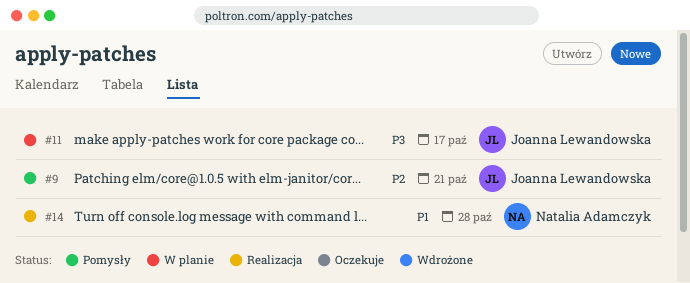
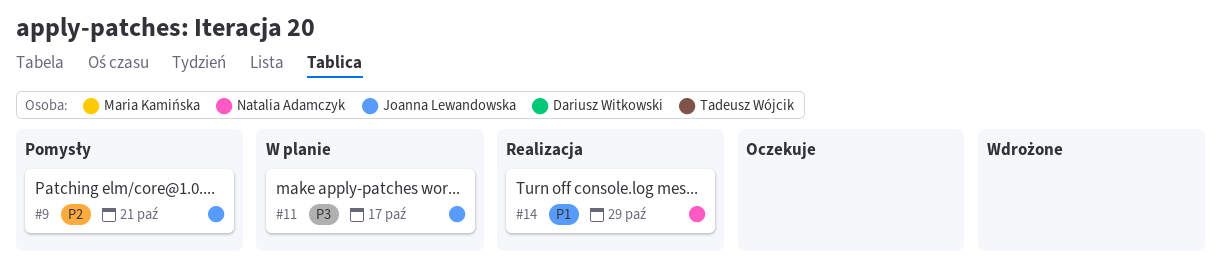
#14, due: Oct 28 -> Oct 29

